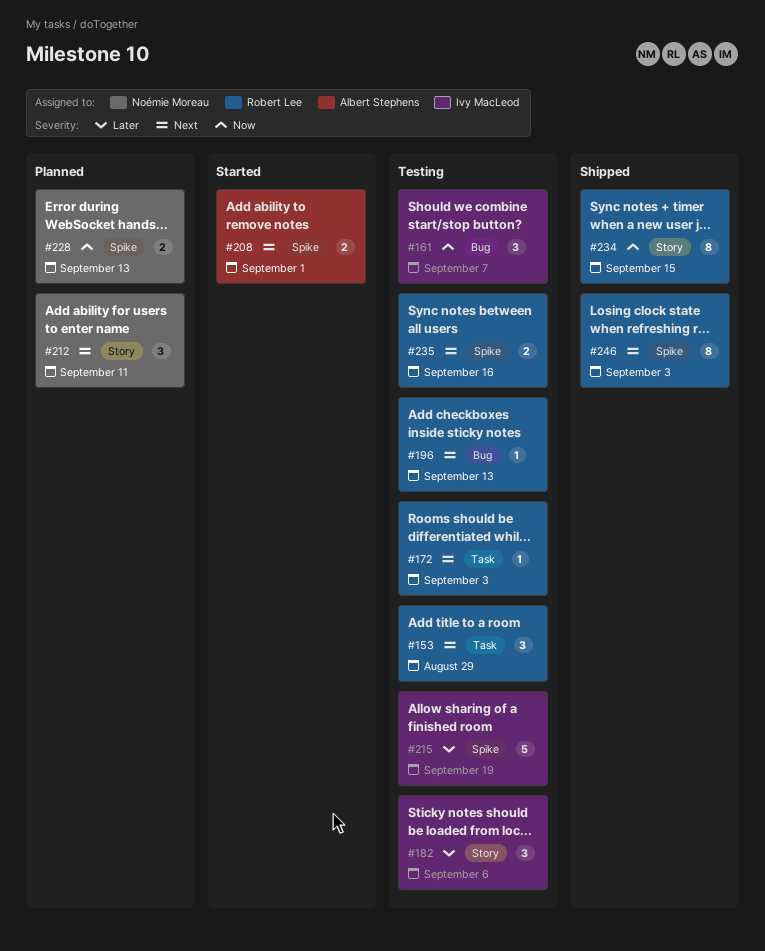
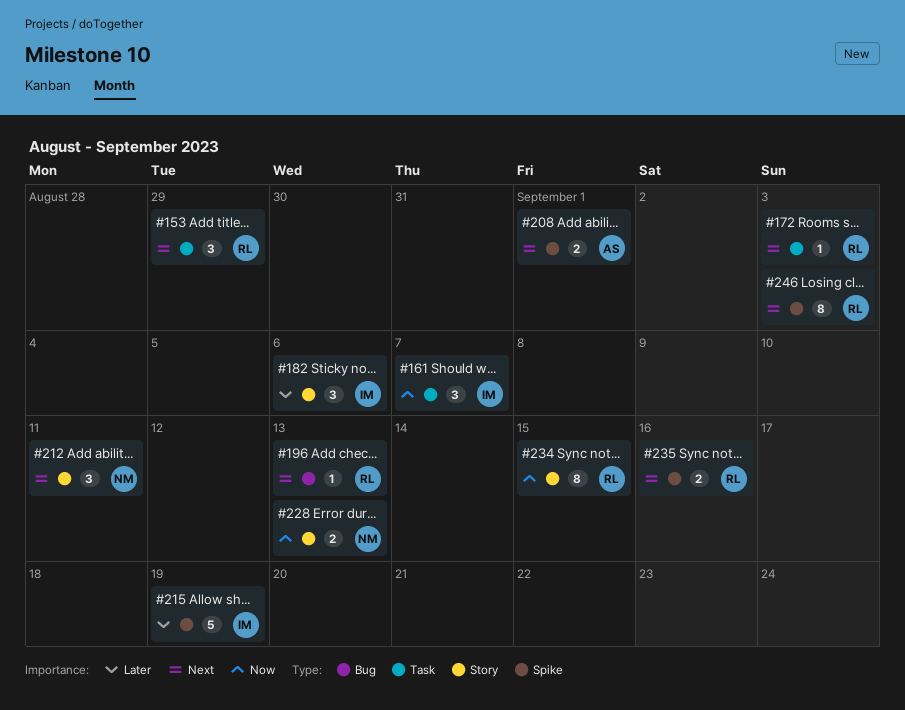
#161, label: Bug -> Task
#228, label: Spike -> Story

